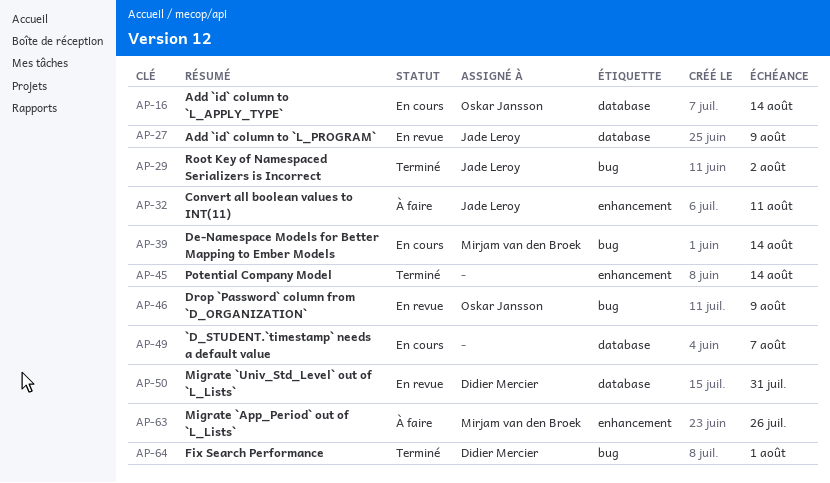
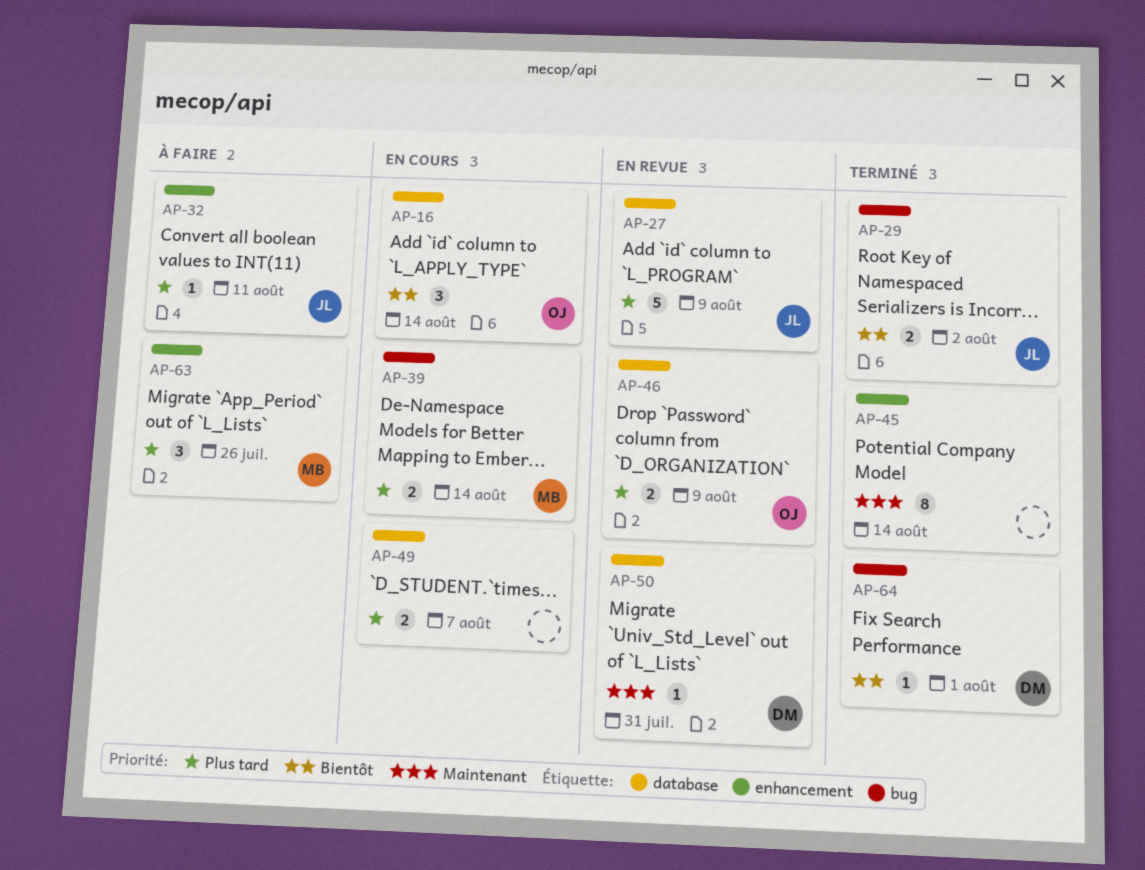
AP-46, label: bug -> database

